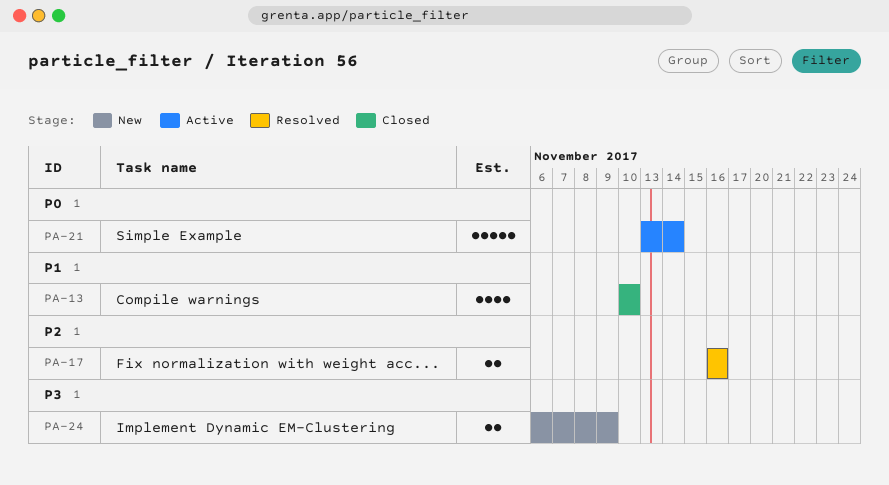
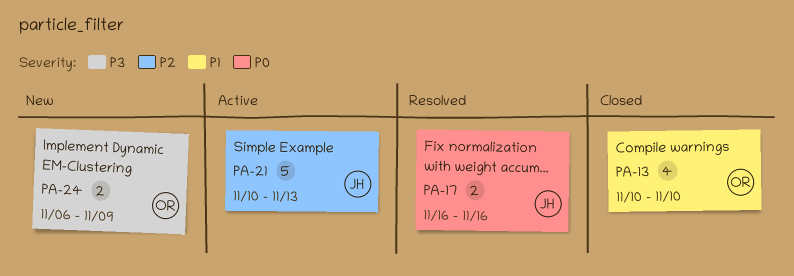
PA-17, priority: P2 -> P0
PA-21, priority: P0 -> P2
PA-21, start: Nov 13 -> Nov 10
PA-21, due: Nov 14 -> Nov 13

